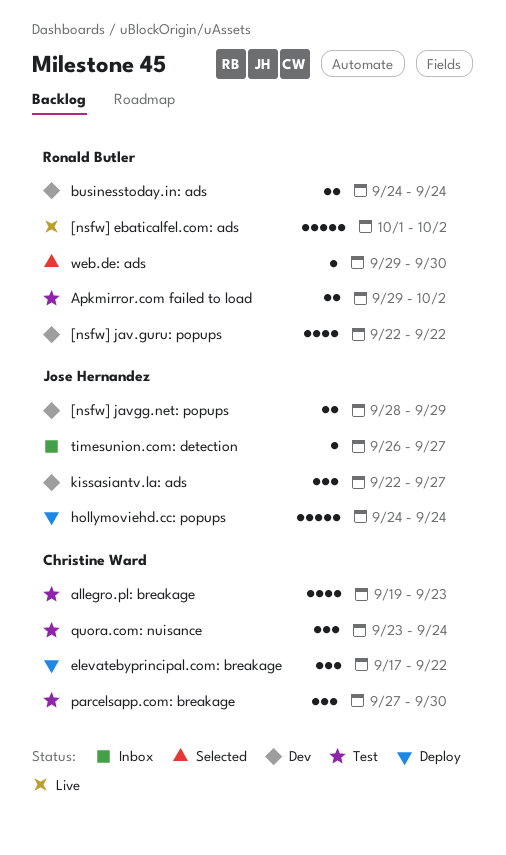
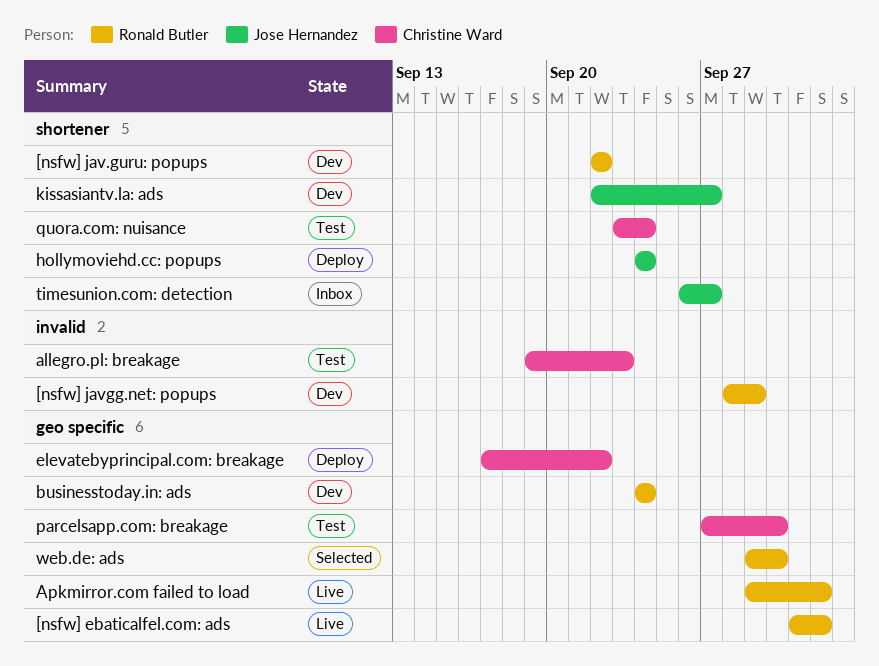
[nsfw] javgg.net: popups, owner: Jose Hernandez -> Ronald Butler
Apkmirror.com failed to load, status: Test -> Live

